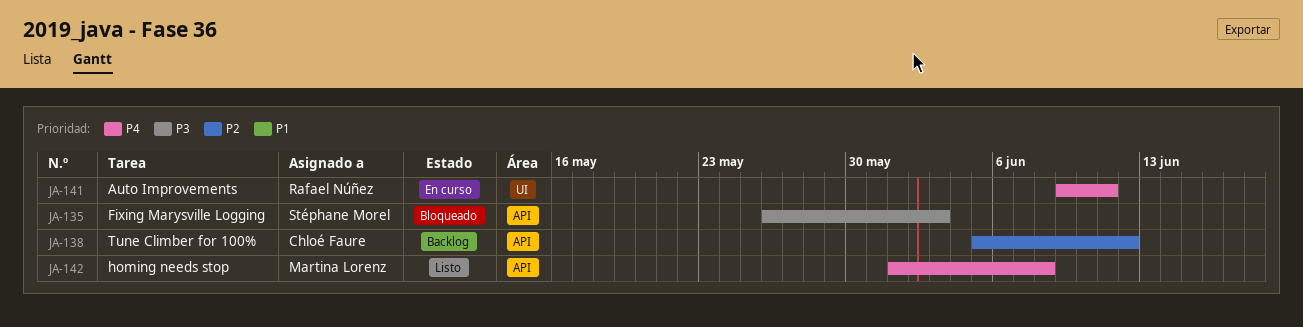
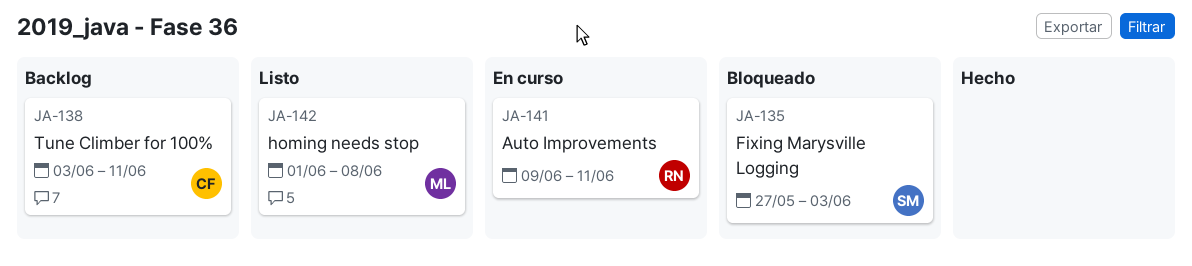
JA-135, start: May 26 -> May 27
JA-138, start: Jun 5 -> Jun 3
JA-138, due: Jun 12 -> Jun 11

